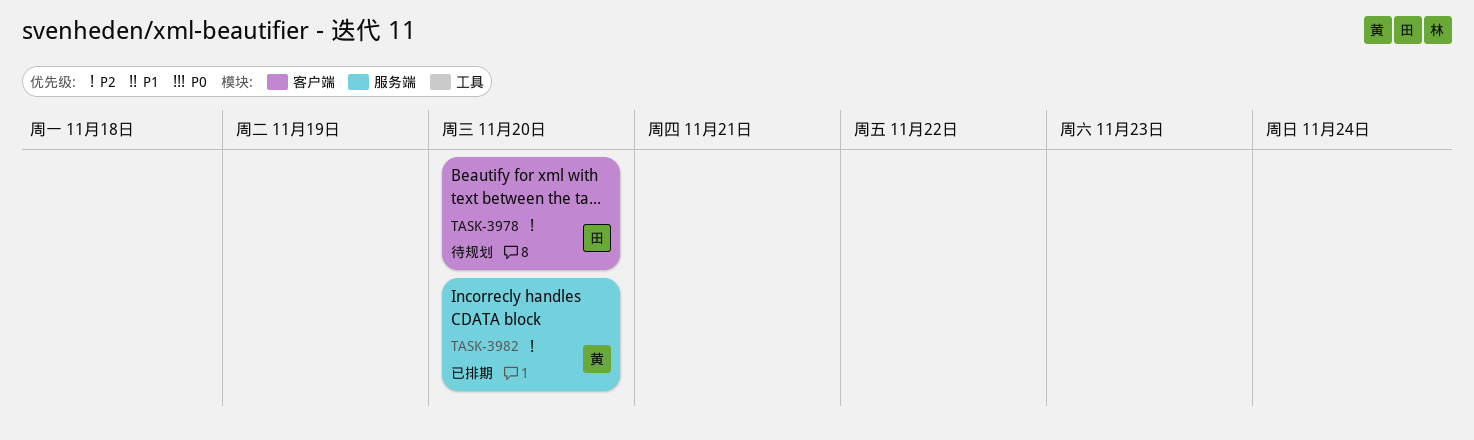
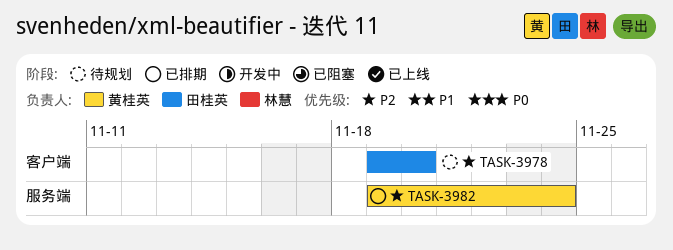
TASK-3982, due: Nov 20 -> Nov 24

